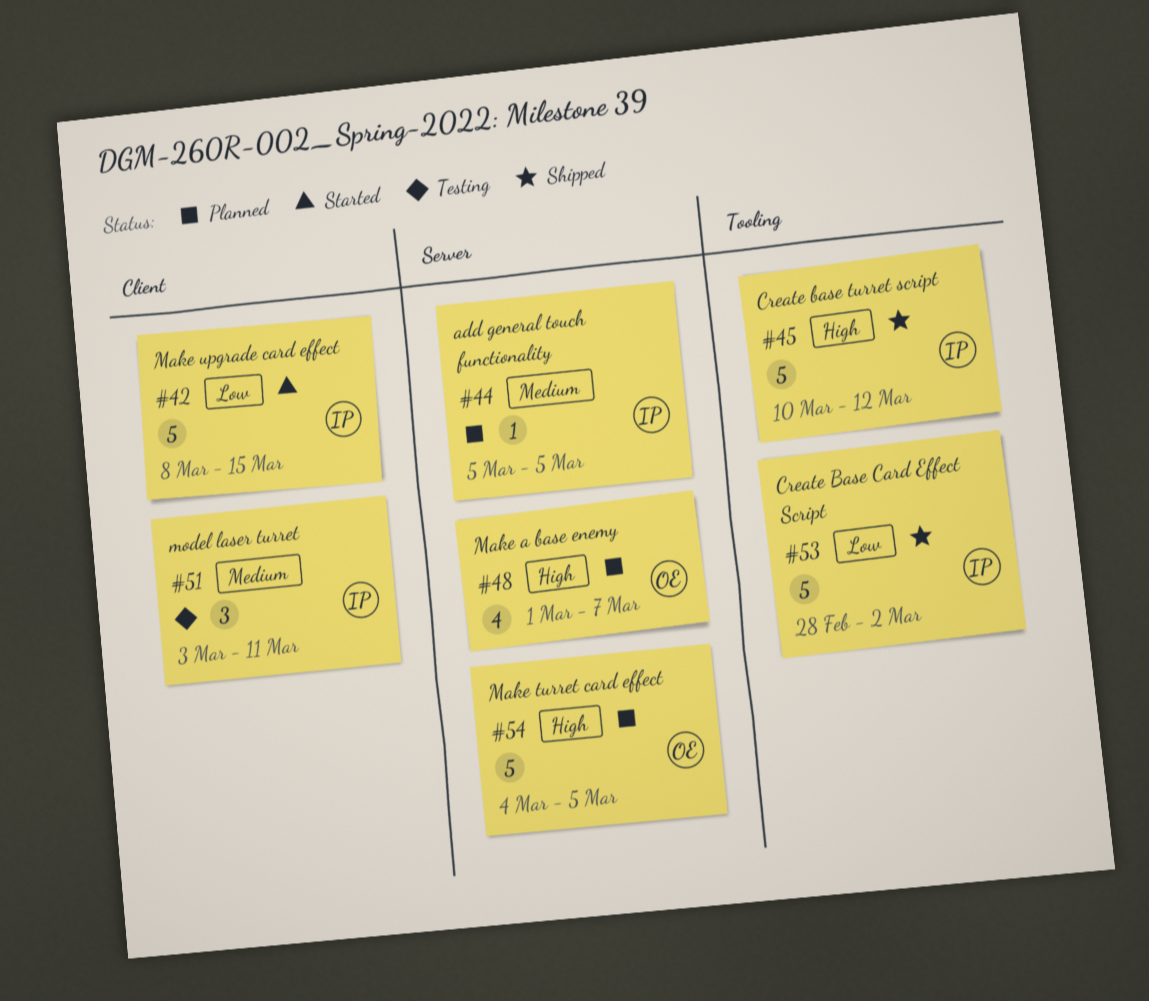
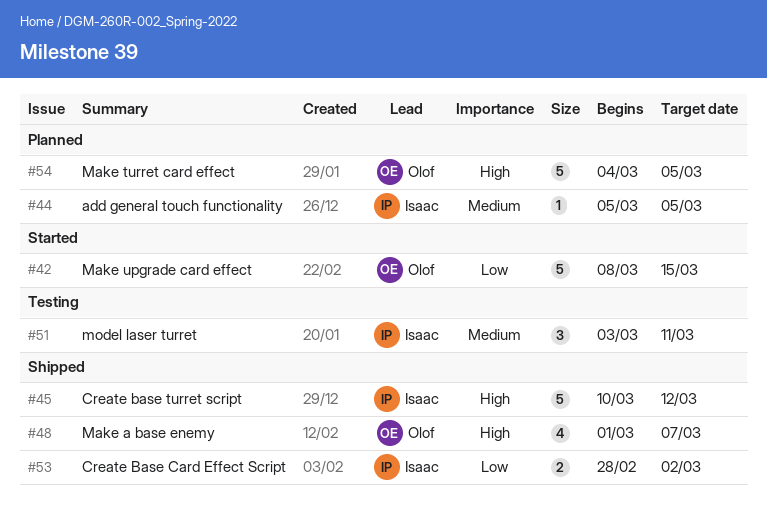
#42, owner: Isaac -> Olof
#48, status: Planned -> Shipped
#53, estimate: 5 -> 2

